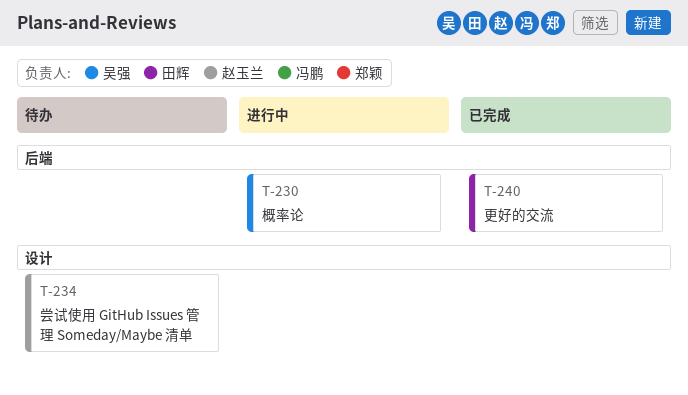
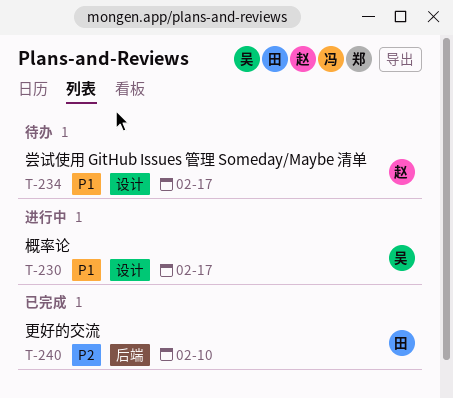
T-230, label: 后端 -> 设计

